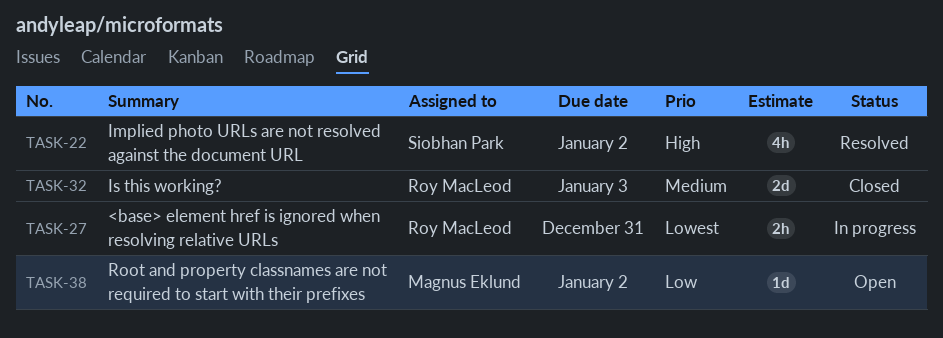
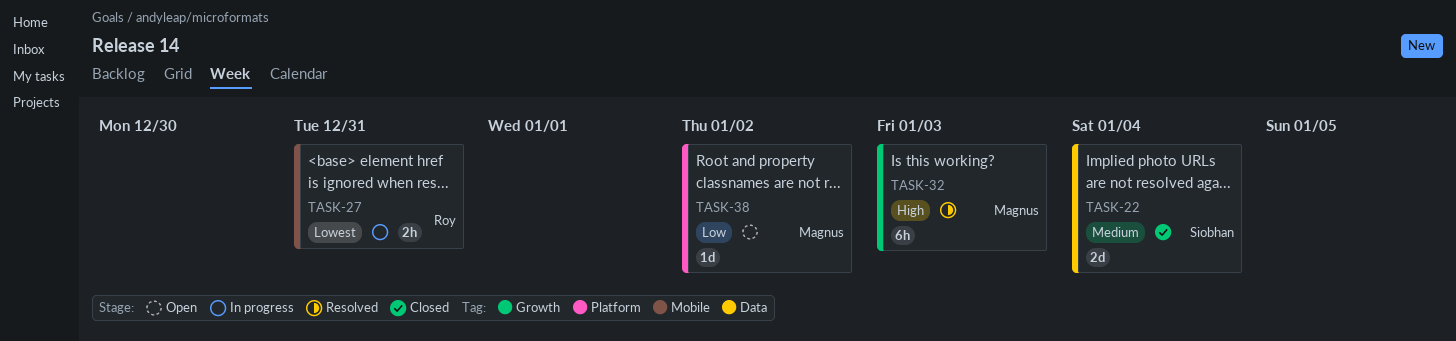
TASK-22, status: Resolved -> Closed
TASK-22, priority: High -> Medium
TASK-22, estimate: 4h -> 2d
TASK-22, due: Jan 2 -> Jan 4
TASK-32, status: Closed -> Resolved
TASK-32, owner: Roy MacLeod -> Magnus Eklund
TASK-32, priority: Medium -> High
TASK-32, estimate: 2d -> 6h

